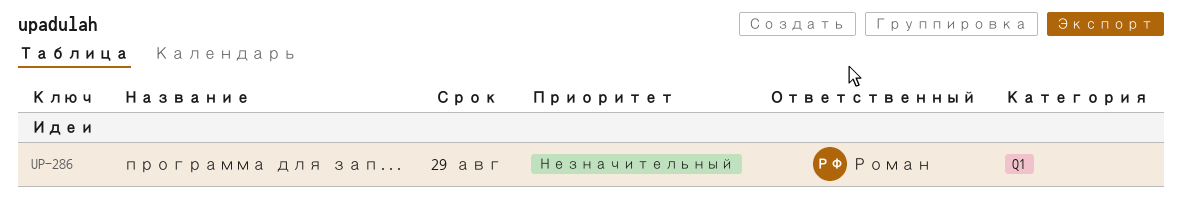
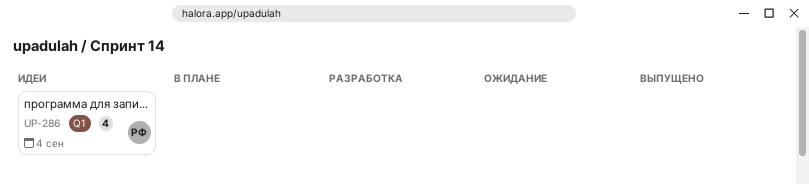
UP-286, due: Aug 29 -> Sep 4

